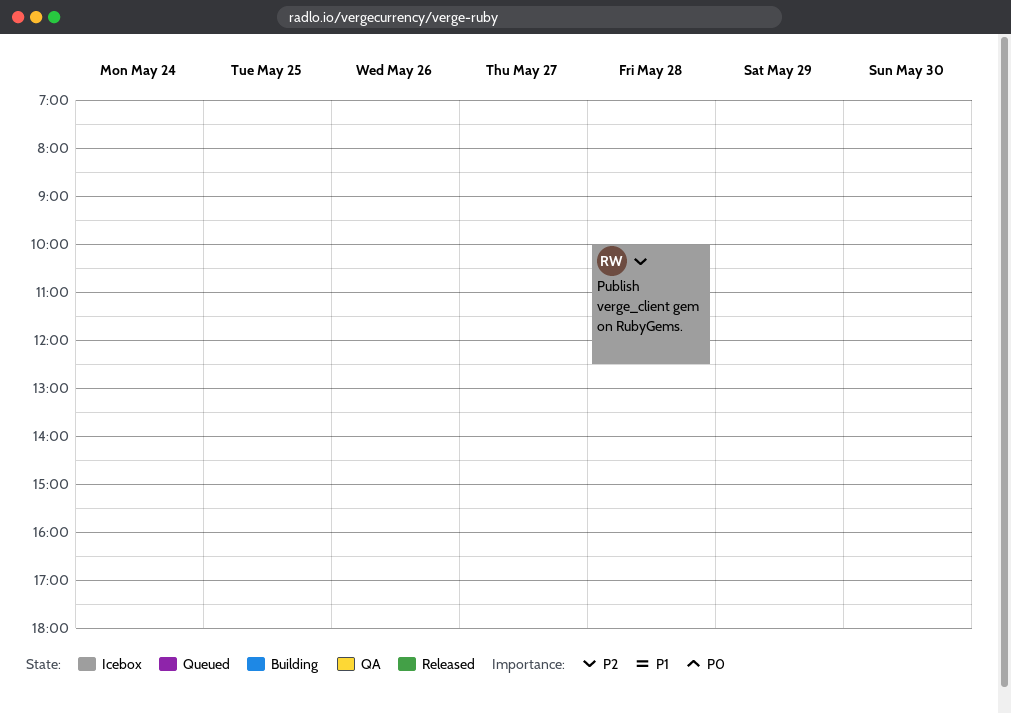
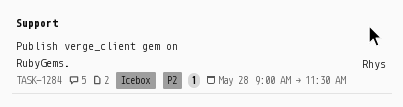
Publish verge_client gem on RubyGems., begins: 10:00 -> 09:00
Publish verge_client gem on RubyGems., ends: 12:30 -> 11:30

